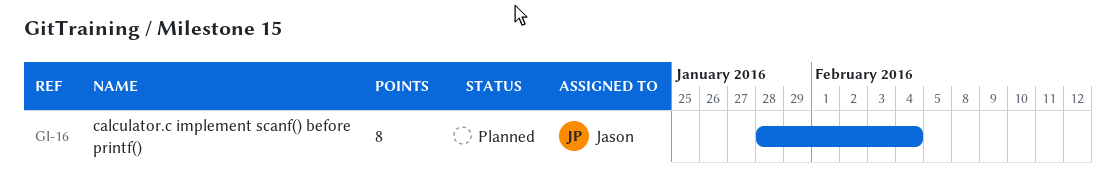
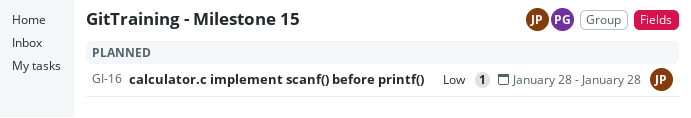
GI-16, estimate: 8 -> 1
GI-16, due: Feb 4 -> Jan 28

